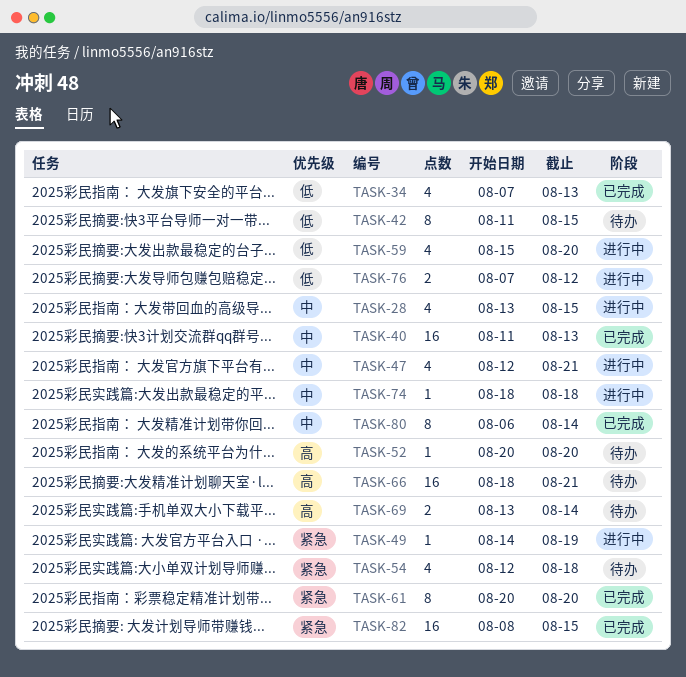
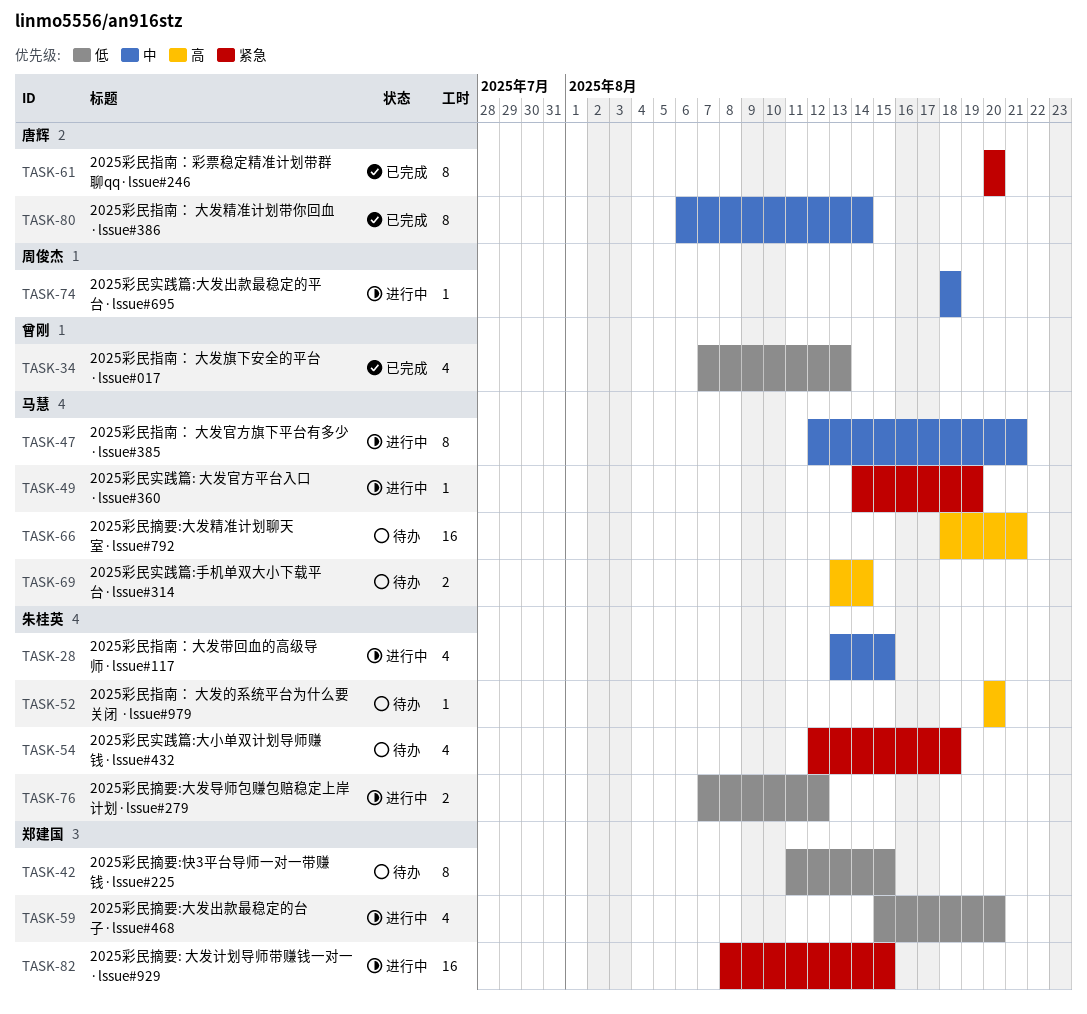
TASK-40: present -> none
TASK-47, estimate: 4 -> 8
TASK-82, status: 已完成 -> 进行中

